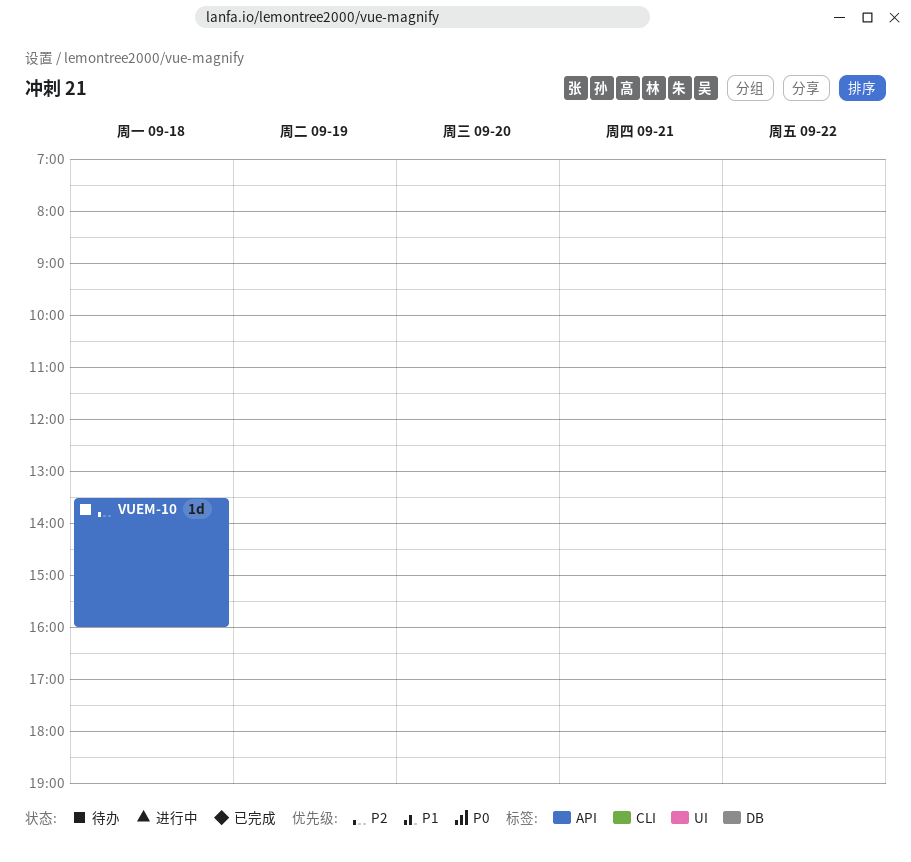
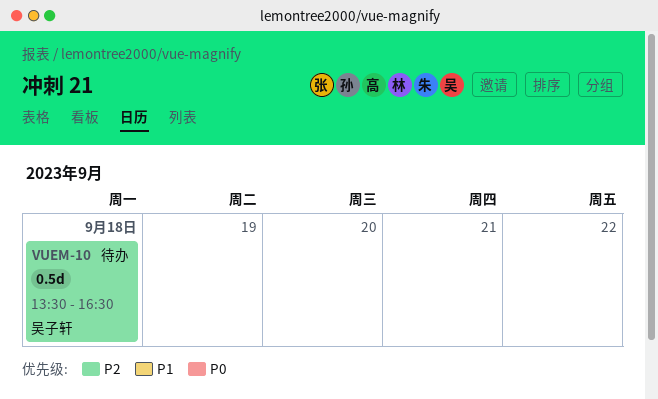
VUEM-10, estimate: 1d -> 0.5d
VUEM-10, ends: 16:00 -> 16:30

